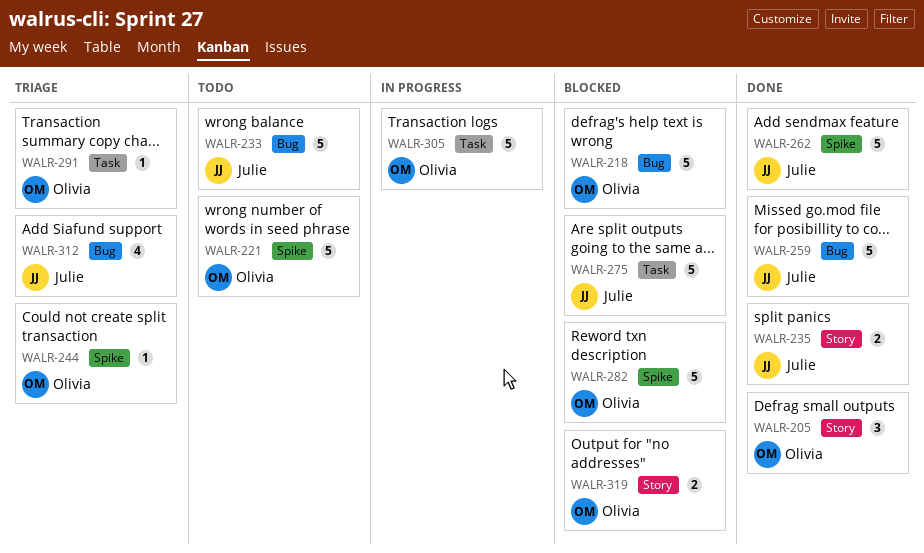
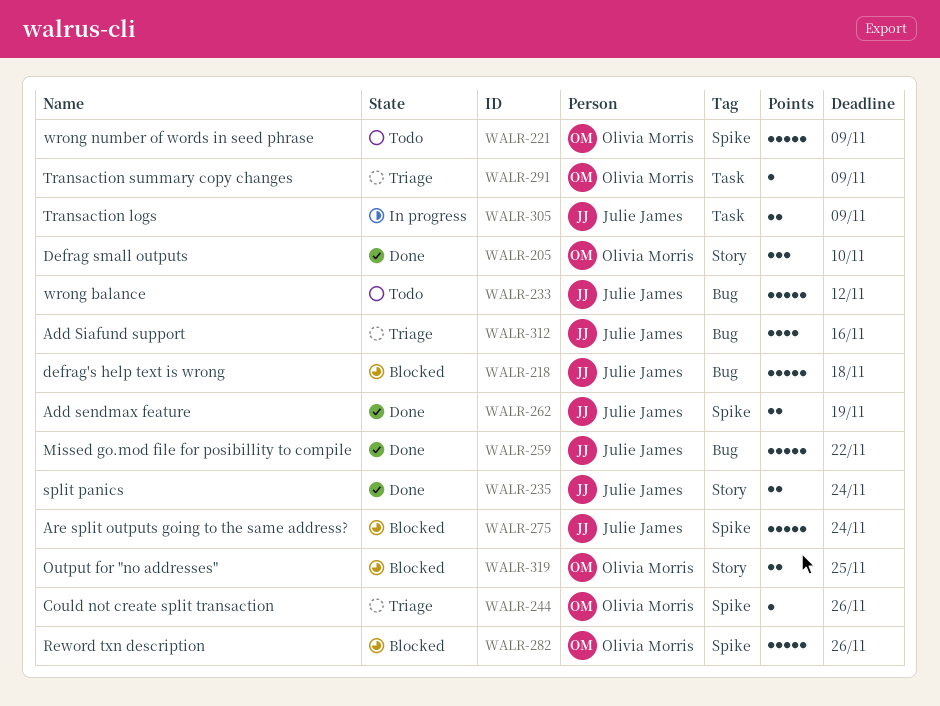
WALR-218, owner: Olivia Morris -> Julie James
WALR-262, estimate: 5 -> 2
WALR-275, label: Task -> Spike
WALR-305, owner: Olivia Morris -> Julie James
WALR-305, estimate: 5 -> 2

